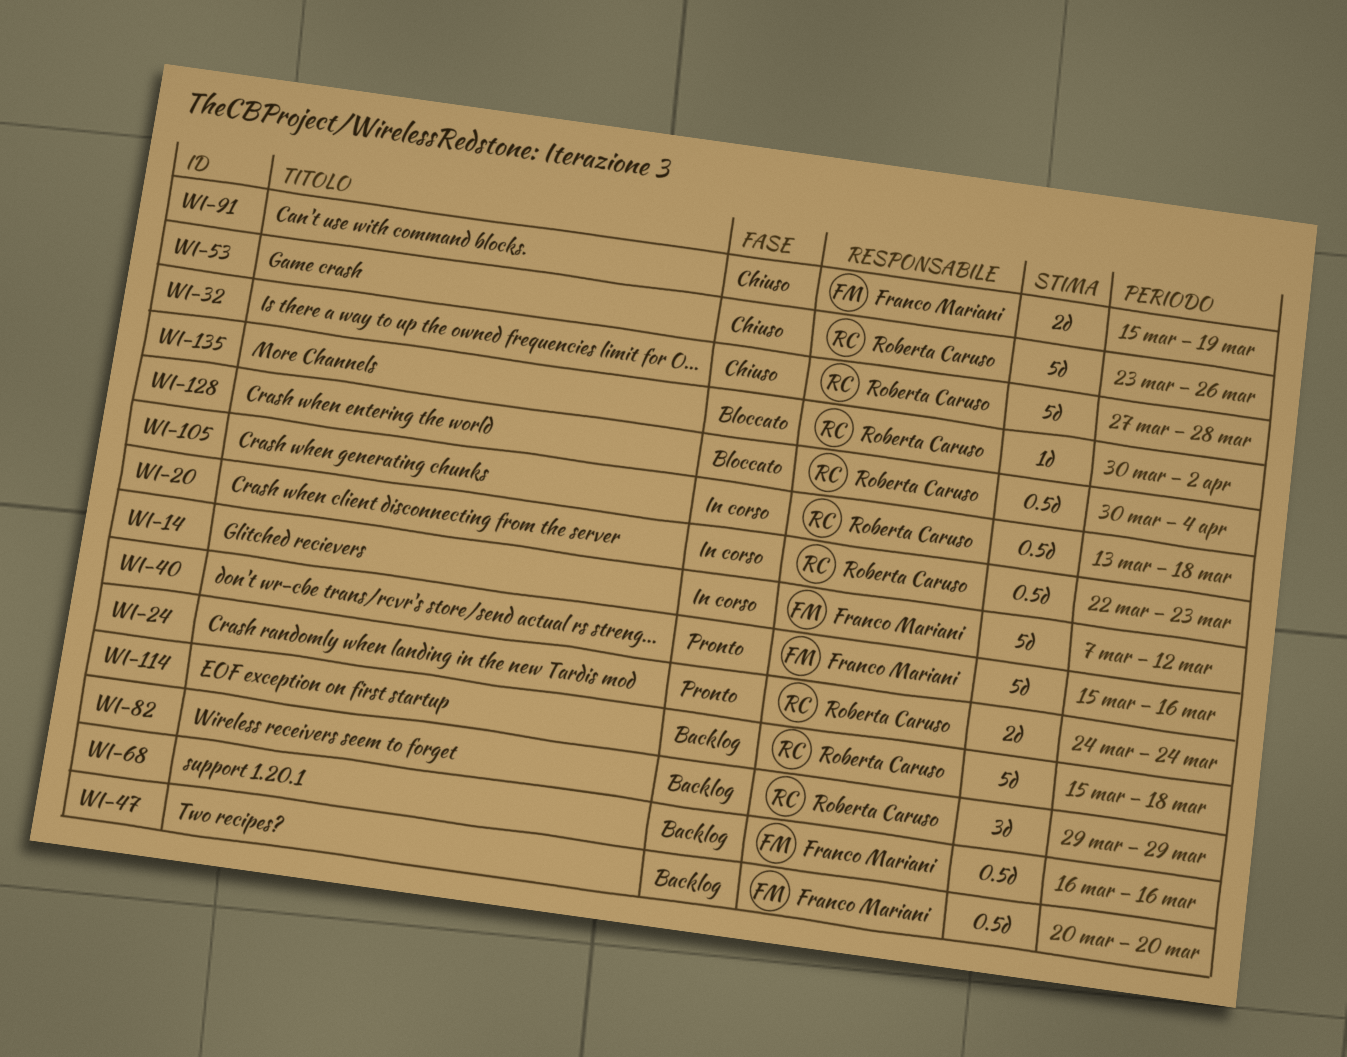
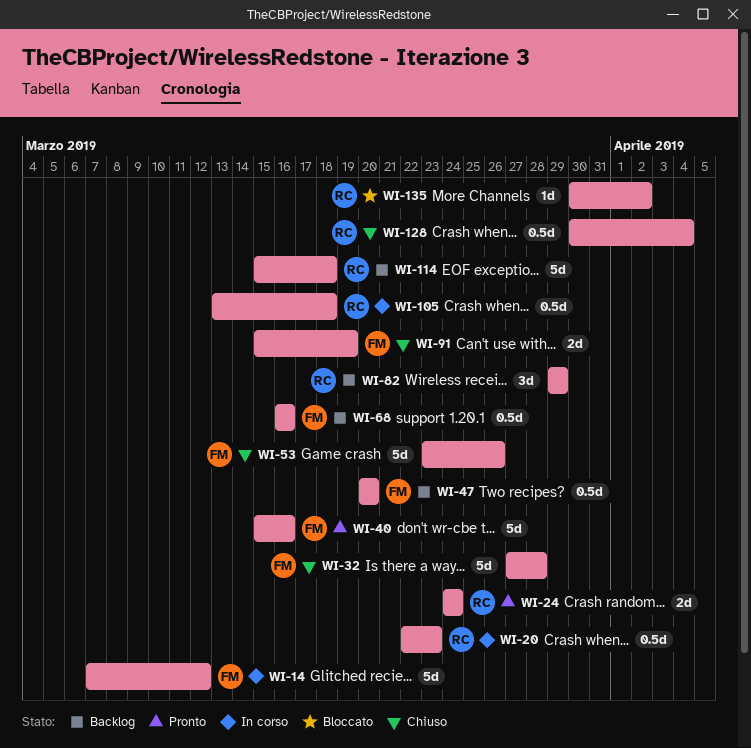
WI-32, owner: Roberta Caruso -> Franco Mariani
WI-53, owner: Roberta Caruso -> Franco Mariani
WI-128, status: Bloccato -> Chiuso

